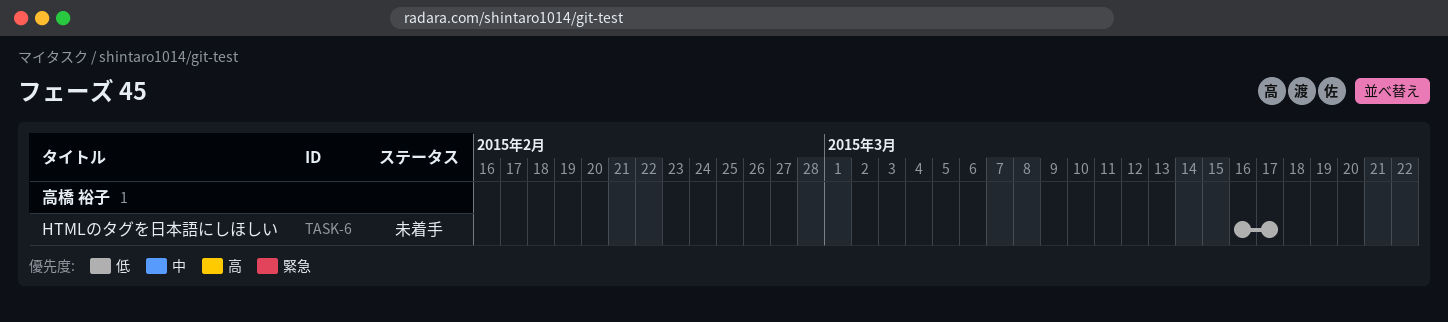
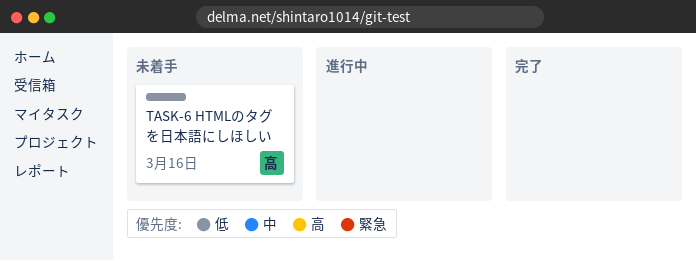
TASK-6, due: Mar 17 -> Mar 16

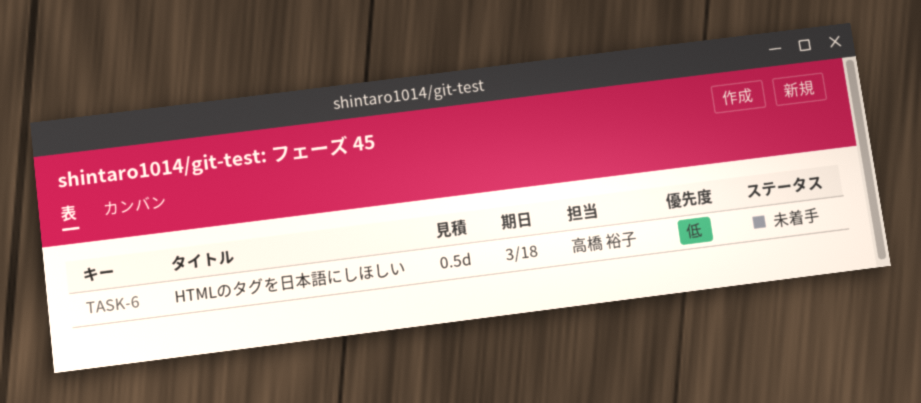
TASK-6, due: Mar 16 -> Mar 18

